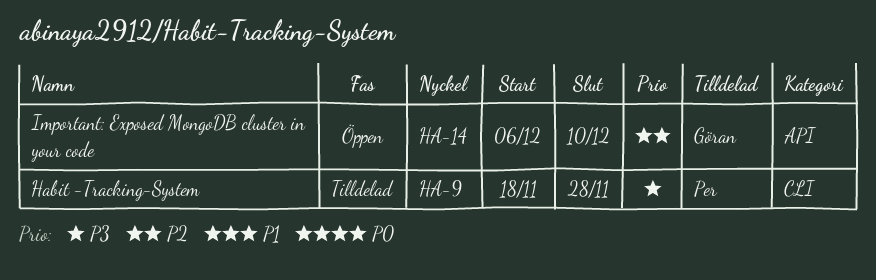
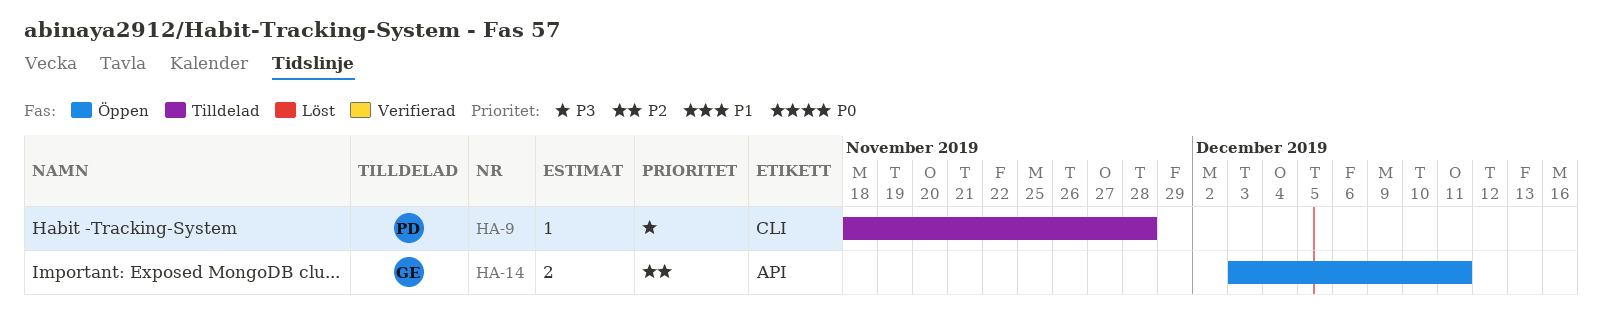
HA-14, start: Dec 6 -> Dec 3
HA-14, due: Dec 10 -> Dec 11

